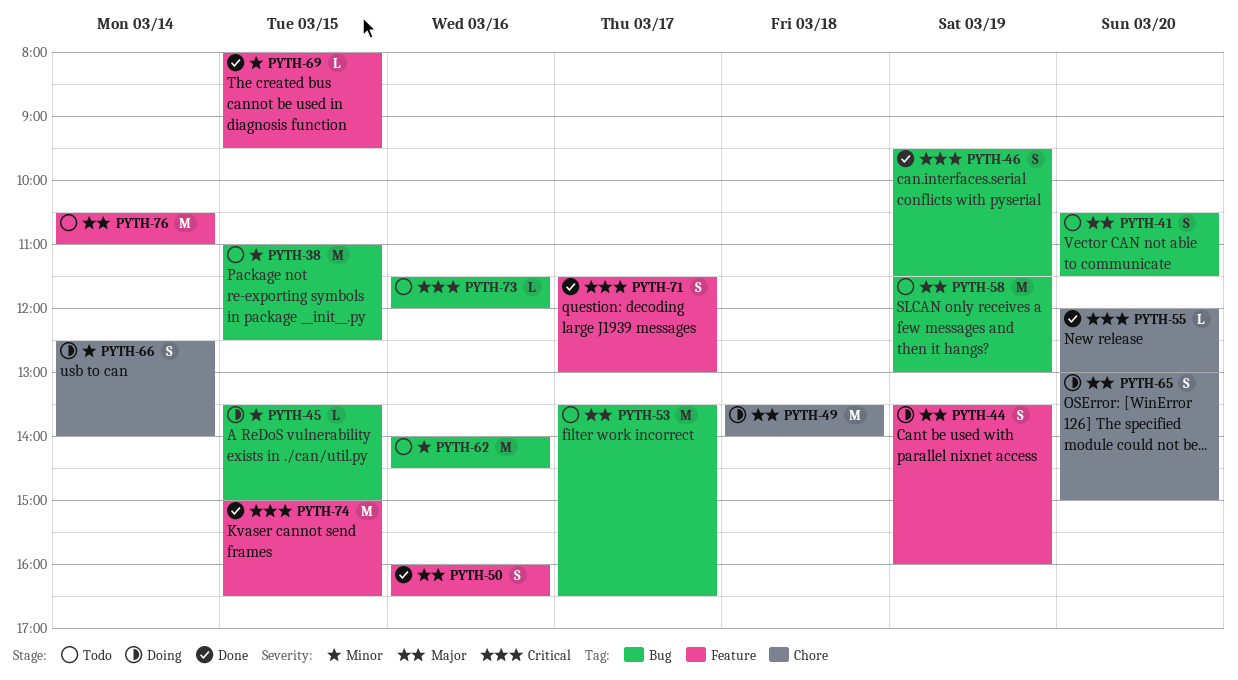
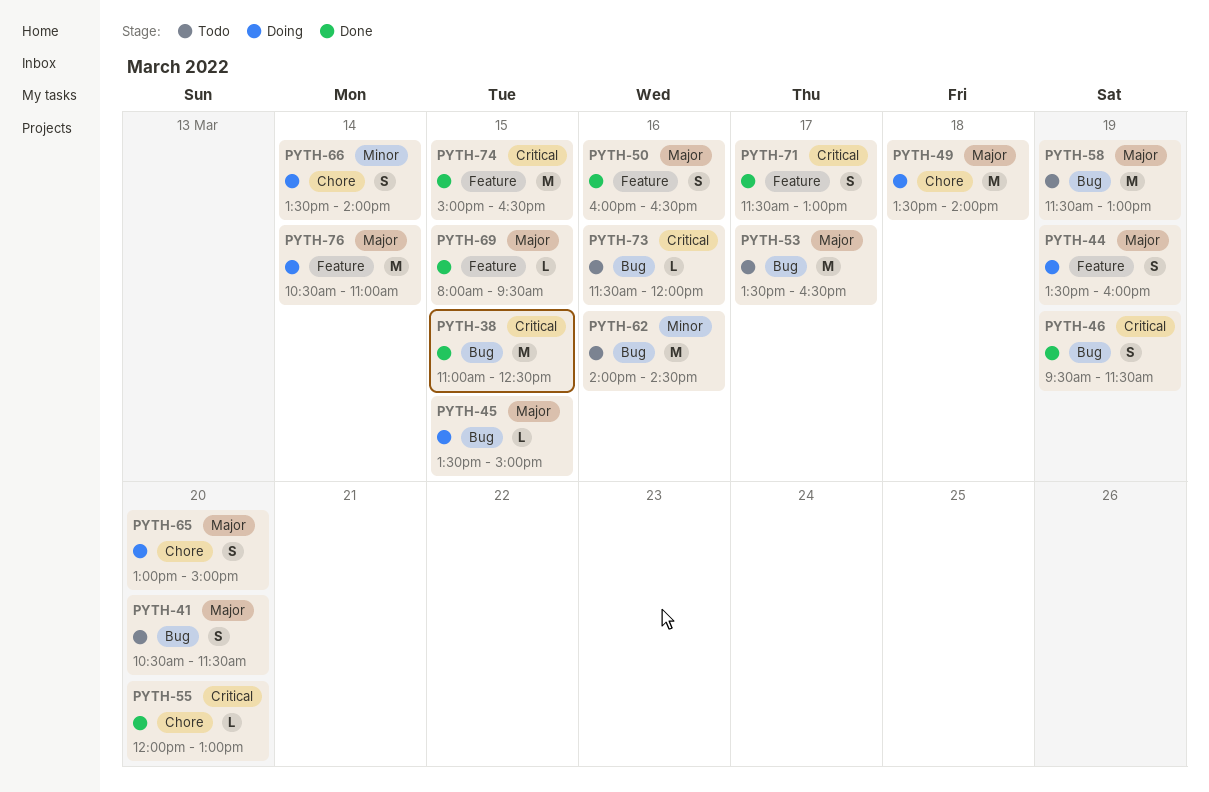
PYTH-38, status: Todo -> Done
PYTH-38, priority: Minor -> Critical
PYTH-45, priority: Minor -> Major
PYTH-66, begins: 12:30 -> 13:30
PYTH-69, priority: Minor -> Major
PYTH-76, status: Todo -> Doing

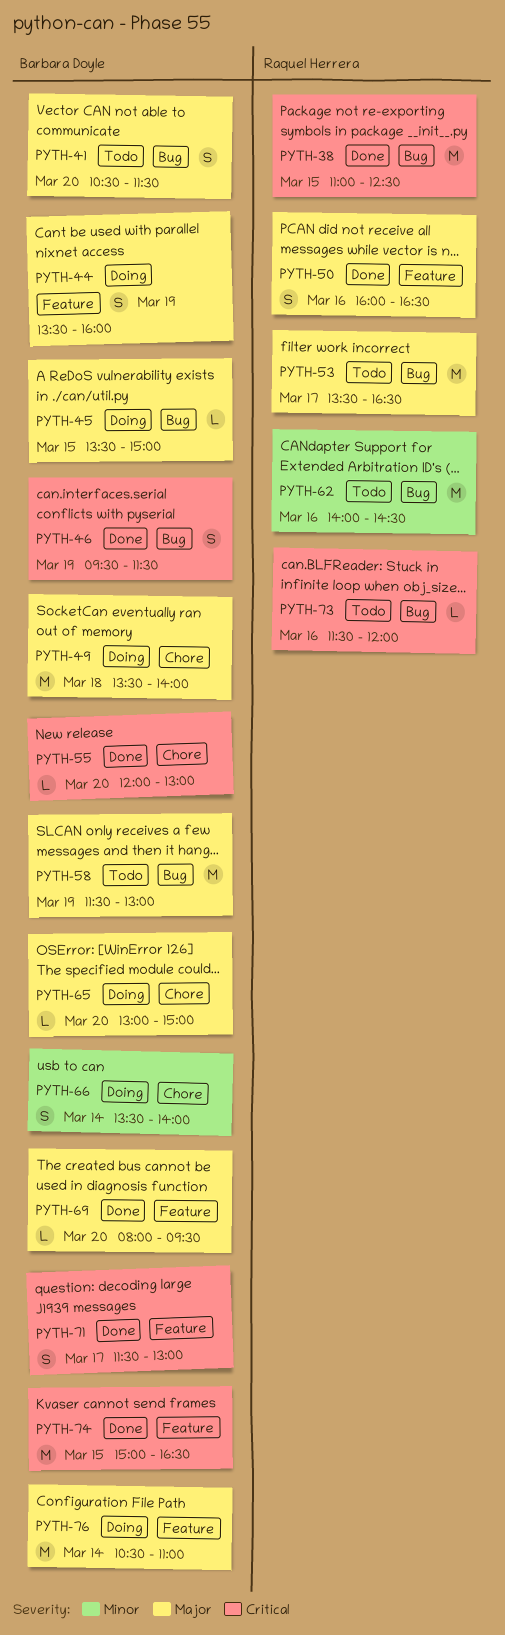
PYTH-65, estimate: S -> L
PYTH-69, day: Mar 15 -> Mar 20

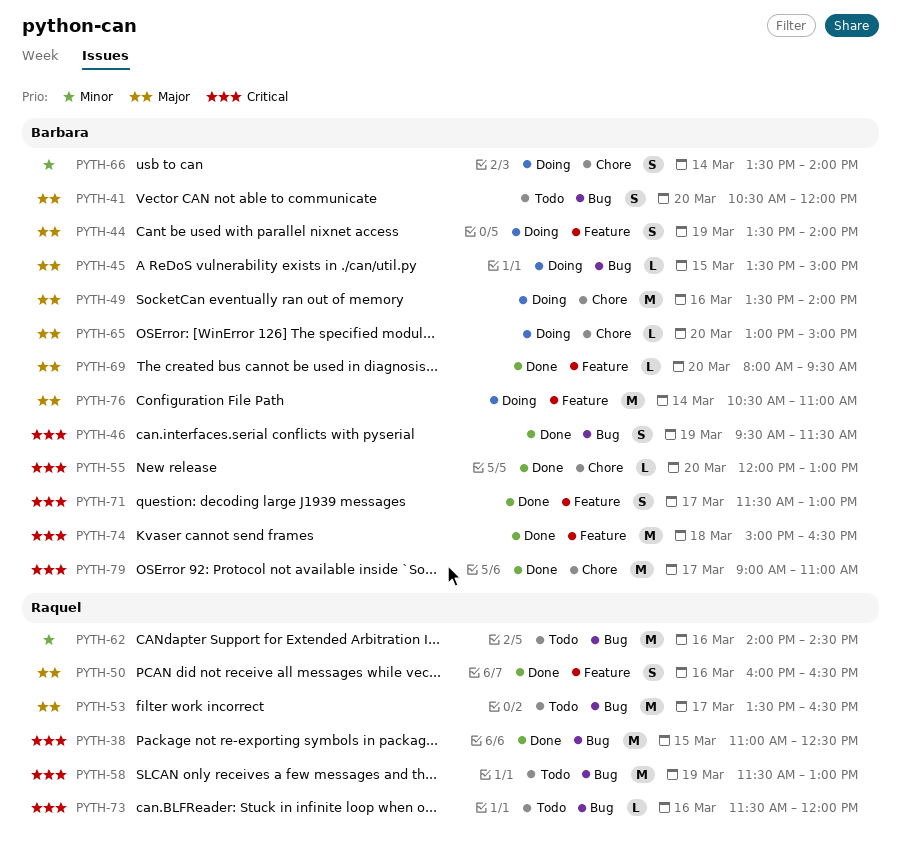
PYTH-41, ends: 11:30 -> 12:00
PYTH-44, ends: 16:00 -> 14:00
PYTH-49, day: Mar 18 -> Mar 16
PYTH-58, owner: Barbara Doyle -> Raquel Herrera
PYTH-58, priority: Major -> Critical
PYTH-74, day: Mar 15 -> Mar 18
PYTH-79: none -> present

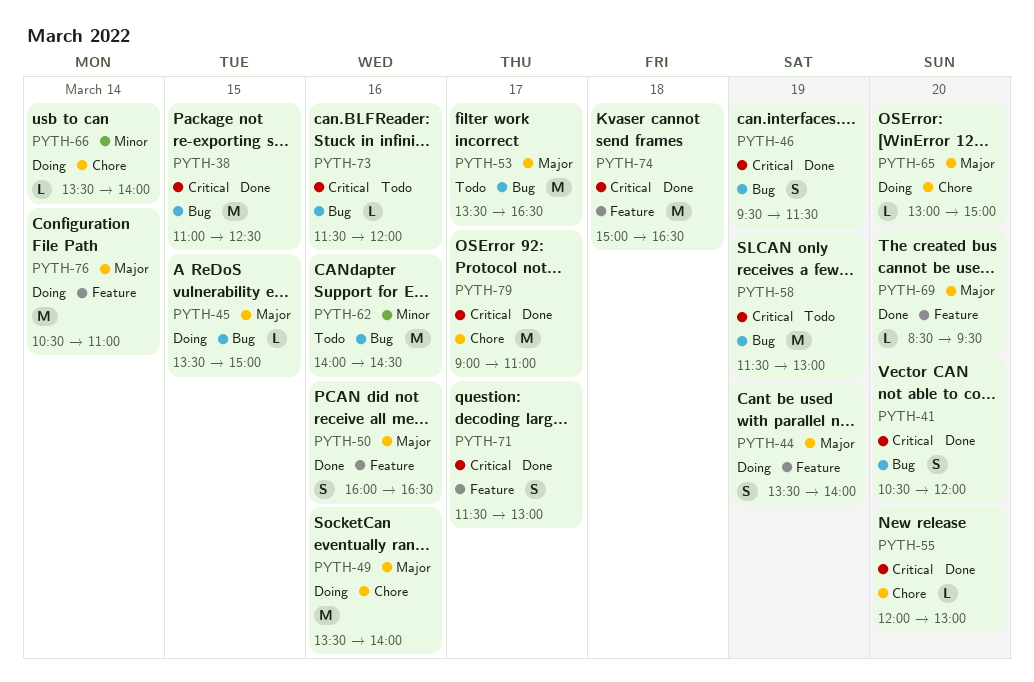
PYTH-41, status: Todo -> Done
PYTH-41, priority: Major -> Critical
PYTH-66, estimate: S -> L
PYTH-69, begins: 08:00 -> 08:30

